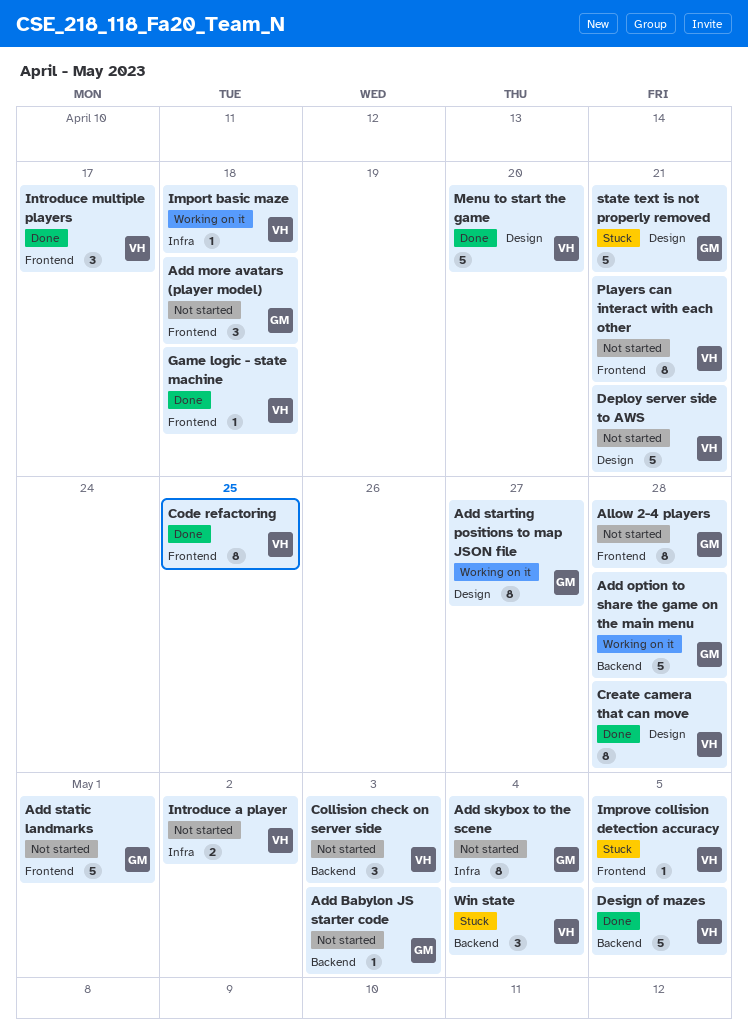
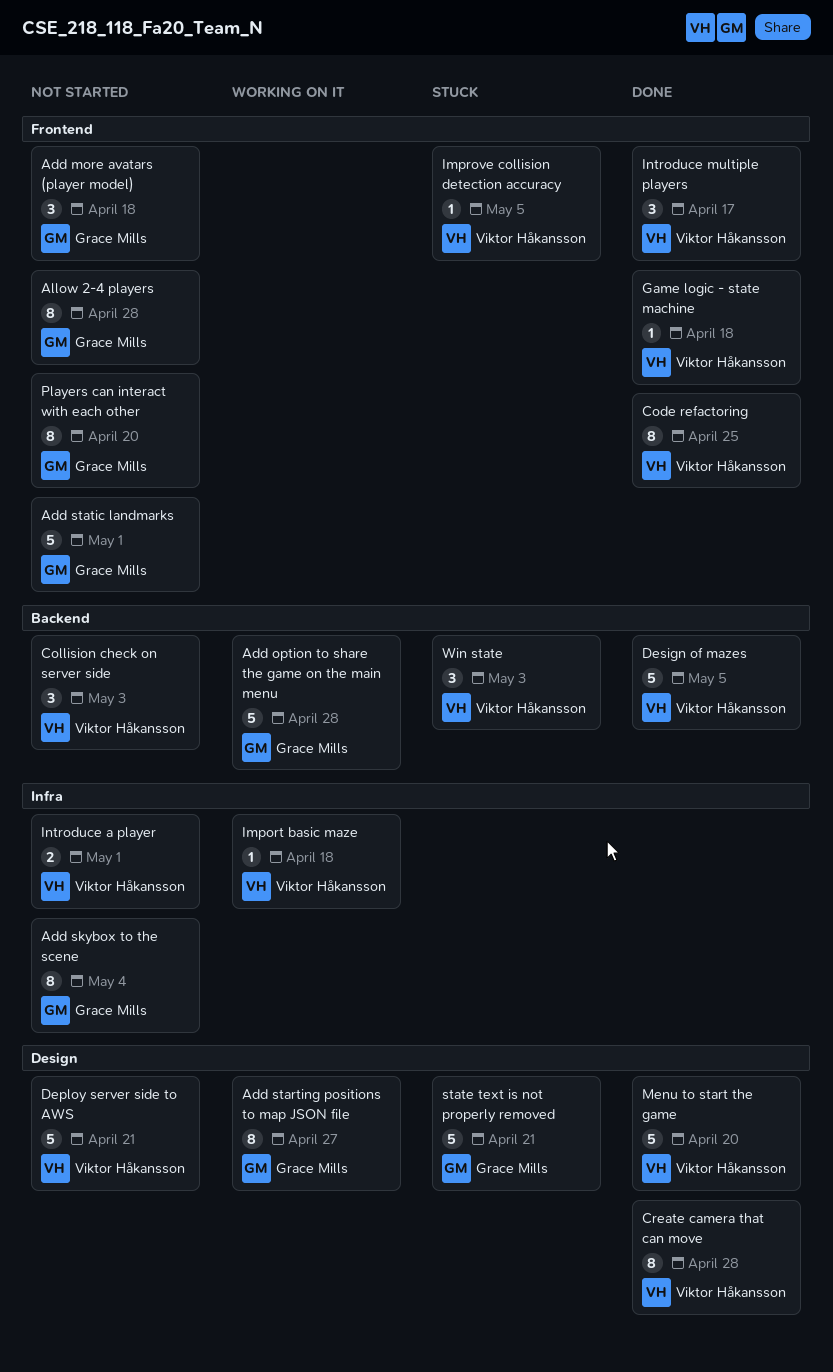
Add Babylon JS starter code: present -> none
Introduce a player, due: May 2 -> May 1
Players can interact with each other, owner: Viktor Håkansson -> Grace Mills
Players can interact with each other, due: Apr 21 -> Apr 20
Win state, due: May 4 -> May 3

